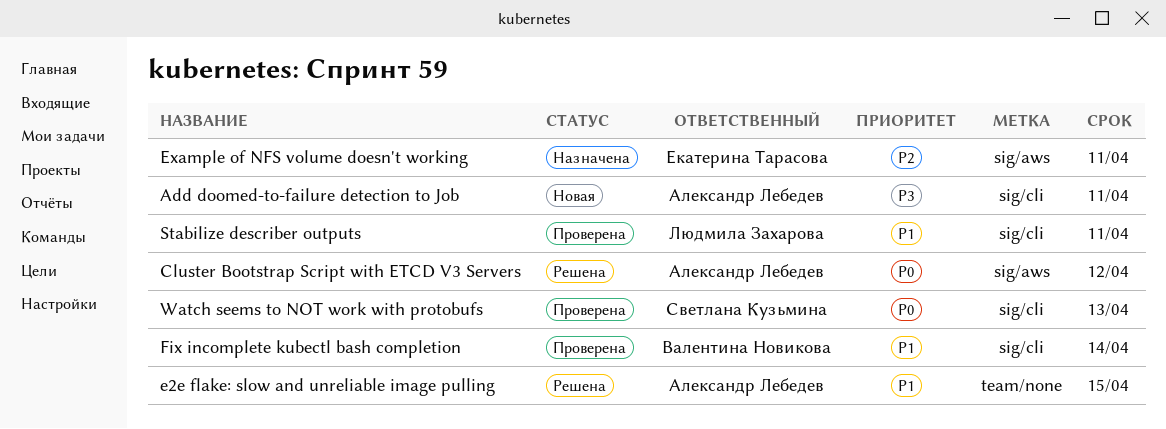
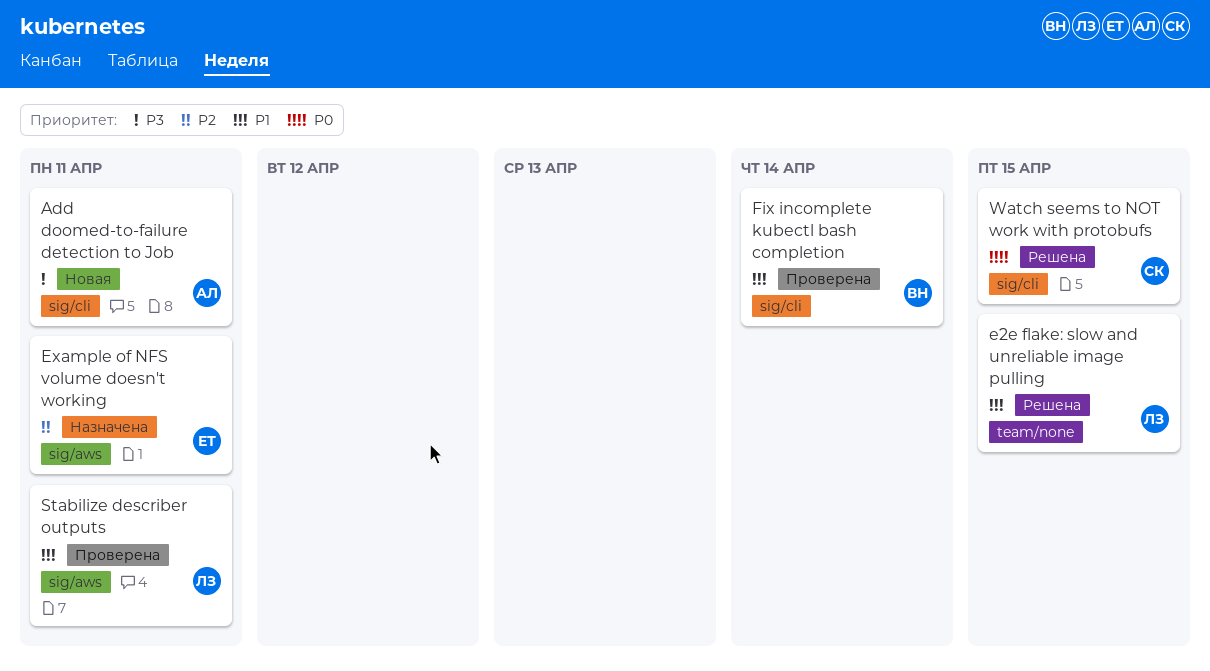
Cluster Bootstrap Script with ETCD V3 Servers: present -> none
e2e flake: slow and unreliable image pulling, owner: Александр Лебедев -> Людмила Захарова
Stabilize describer outputs, label: sig/cli -> sig/aws
Watch seems to NOT work with protobufs, status: Проверена -> Решена
Watch seems to NOT work with protobufs, due: Apr 13 -> Apr 15

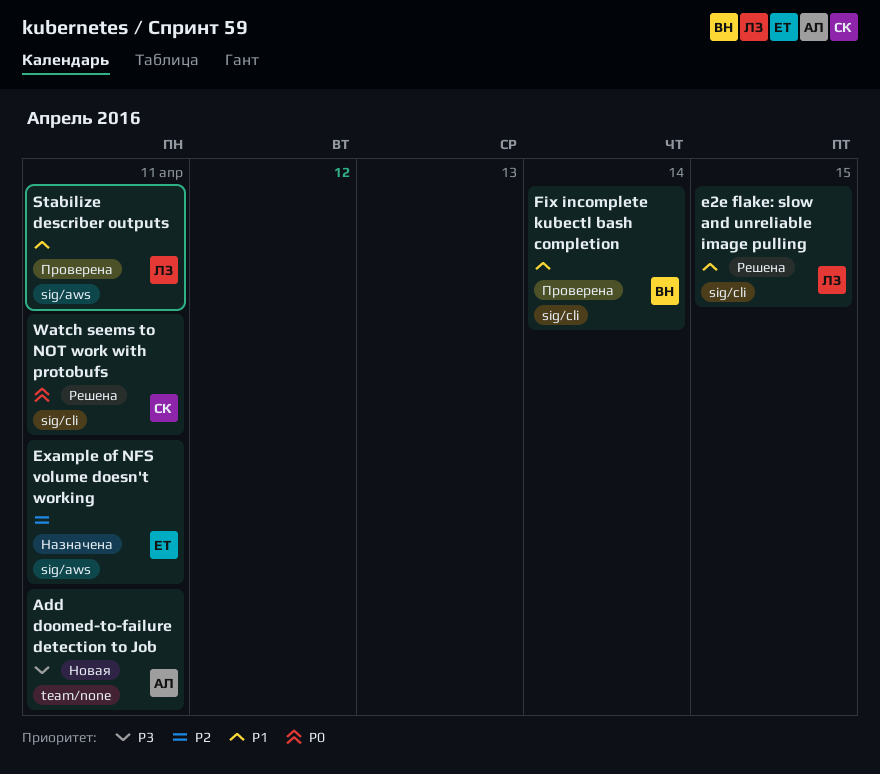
Add doomed-to-failure detection to Job, label: sig/cli -> team/none
e2e flake: slow and unreliable image pulling, label: team/none -> sig/cli
Watch seems to NOT work with protobufs, due: Apr 15 -> Apr 11

